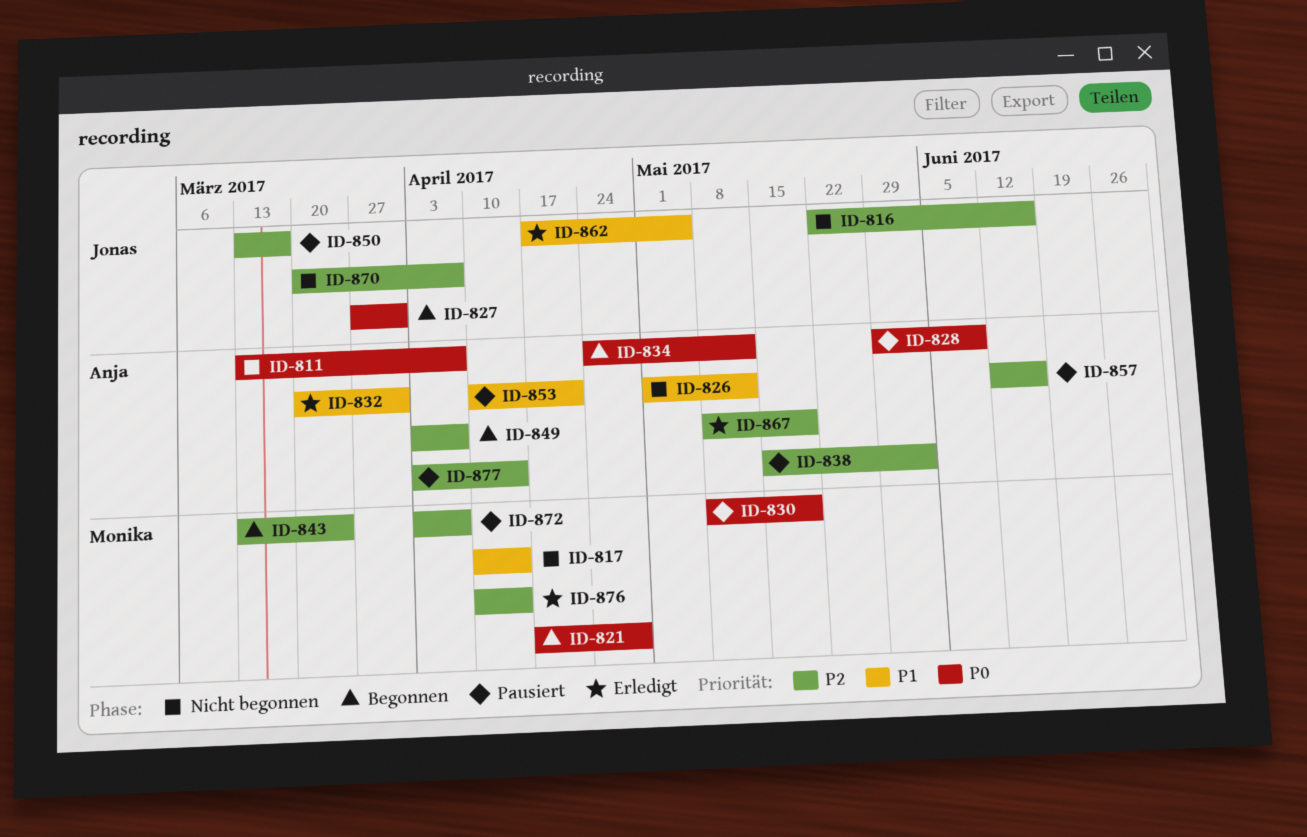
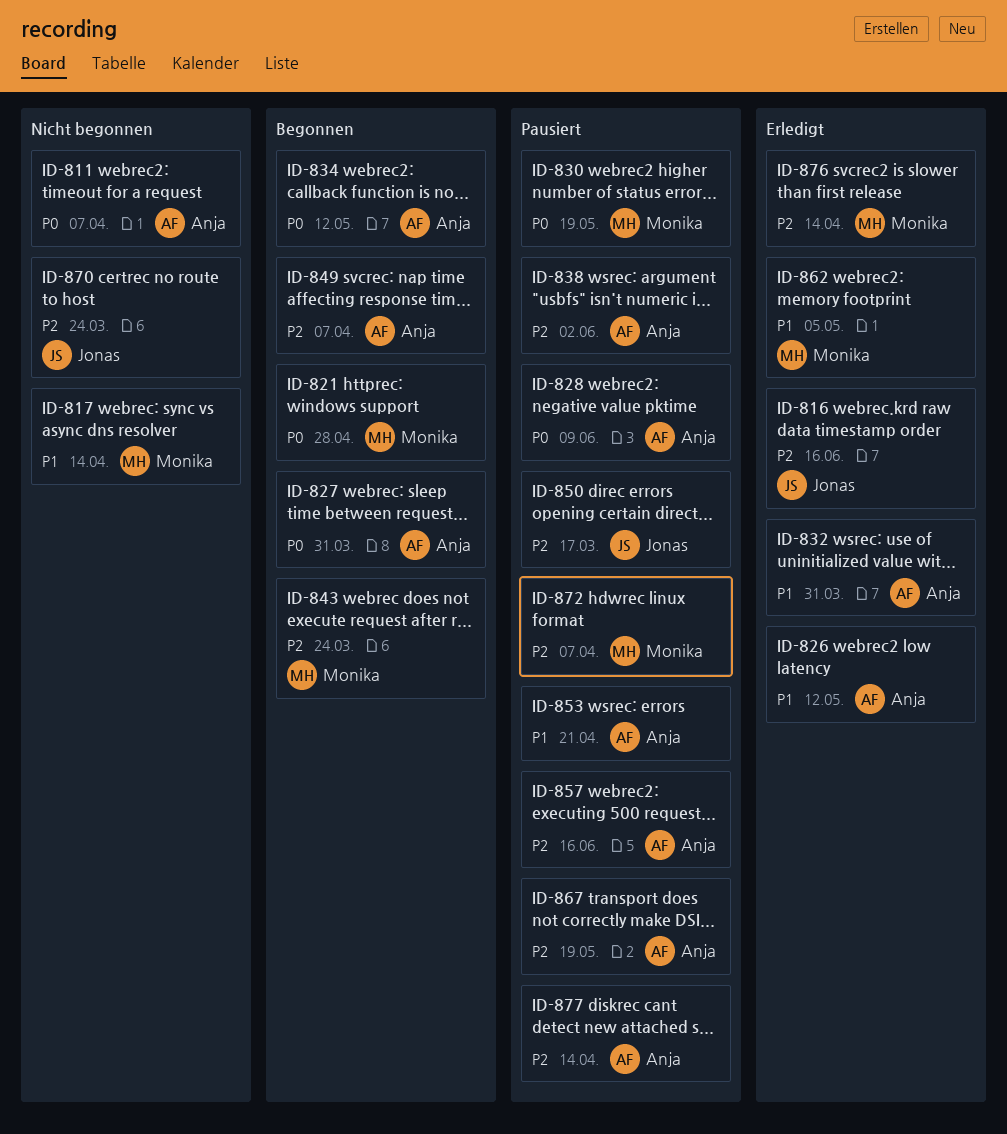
ID-816, status: Nicht begonnen -> Erledigt
ID-826, status: Nicht begonnen -> Erledigt
ID-827, owner: Jonas -> Anja
ID-862, owner: Jonas -> Monika
ID-867, status: Erledigt -> Pausiert
ID-870, due: Apr 7 -> Mar 24

